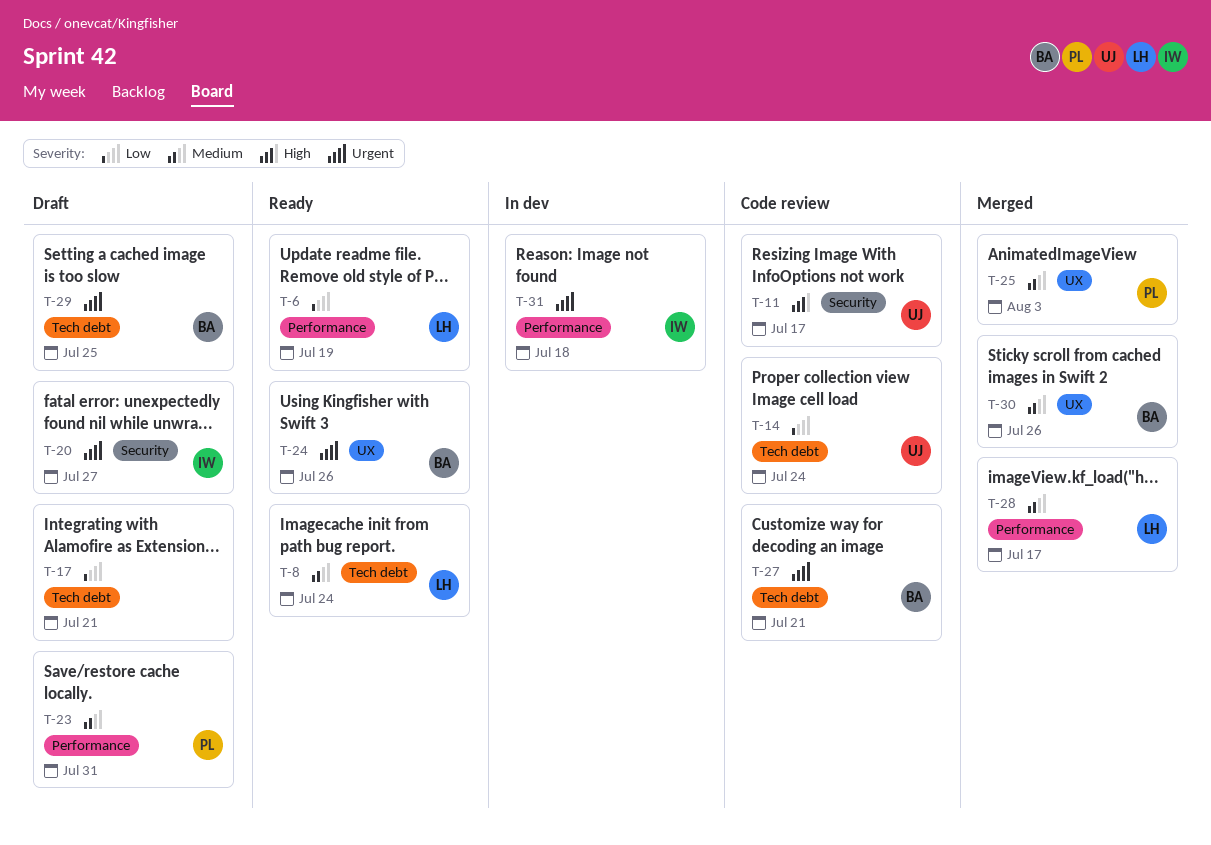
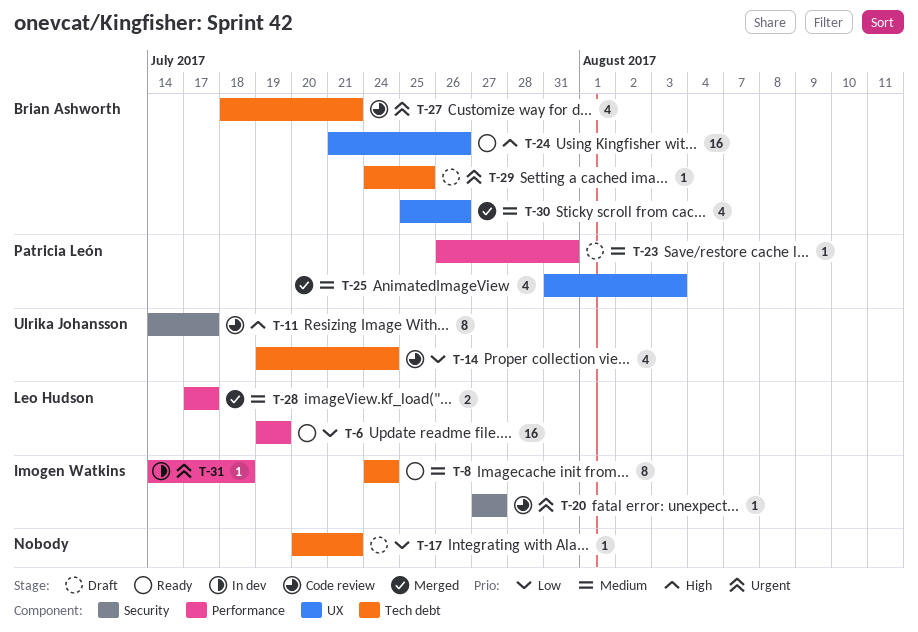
T-8, owner: Leo Hudson -> Imogen Watkins
T-20, status: Draft -> Code review
T-24, priority: Urgent -> High

